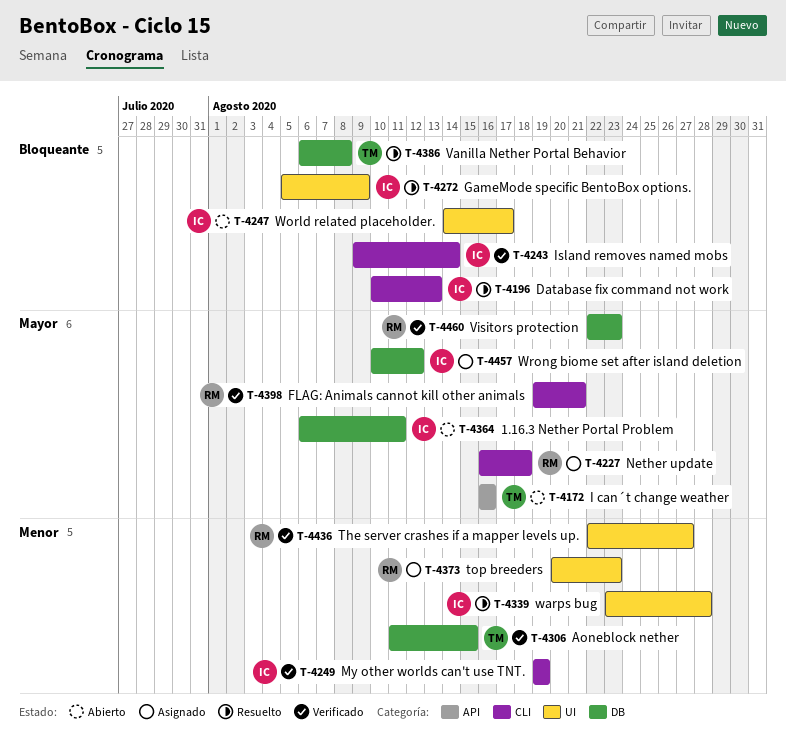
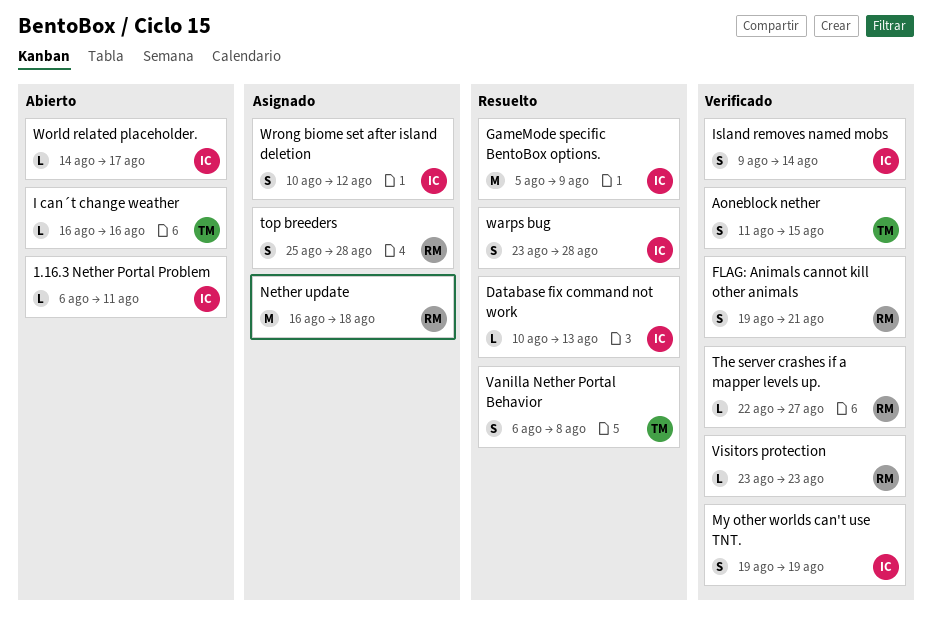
top breeders, start: Aug 20 -> Aug 25
top breeders, due: Aug 23 -> Aug 28
Visitors protection, start: Aug 22 -> Aug 23

